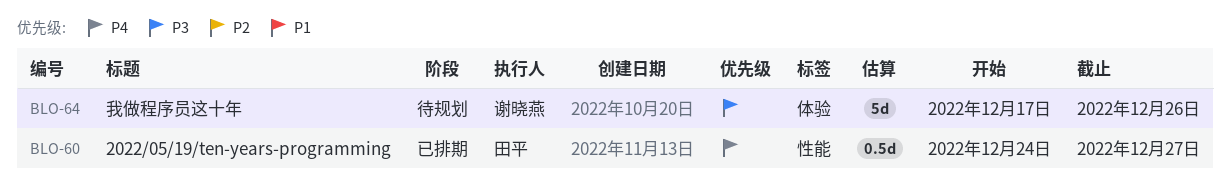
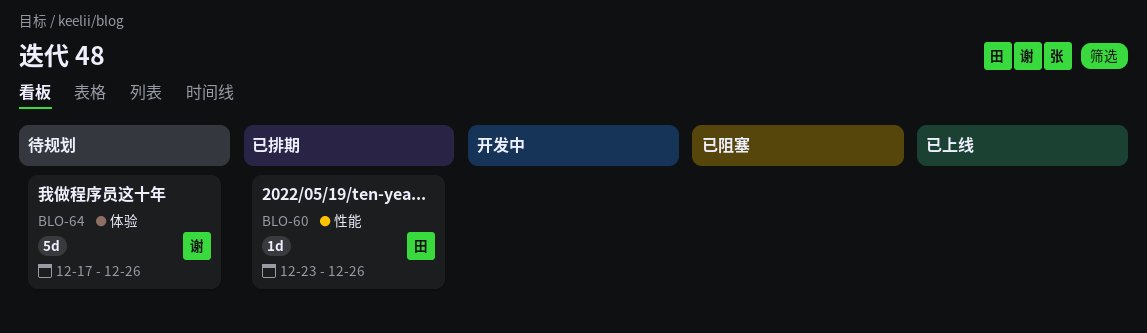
BLO-60, estimate: 0.5d -> 1d
BLO-60, start: Dec 24 -> Dec 23
BLO-60, due: Dec 27 -> Dec 26

